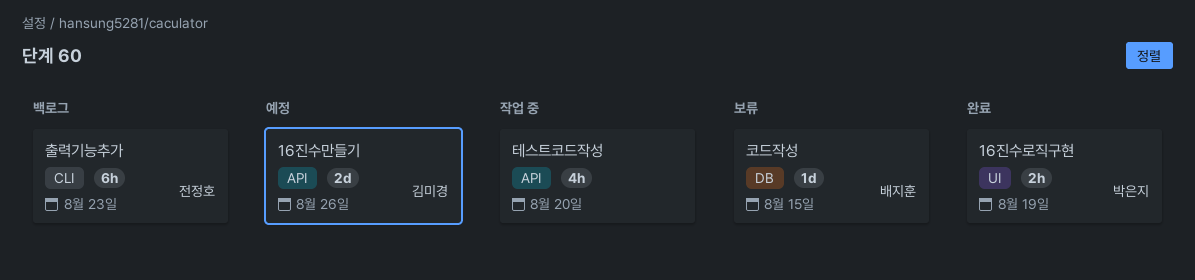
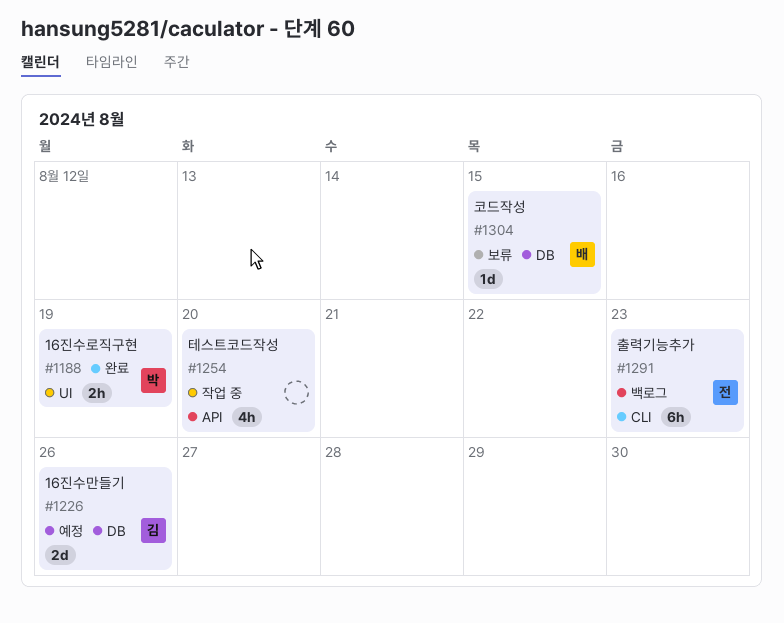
16진수만들기, label: API -> DB

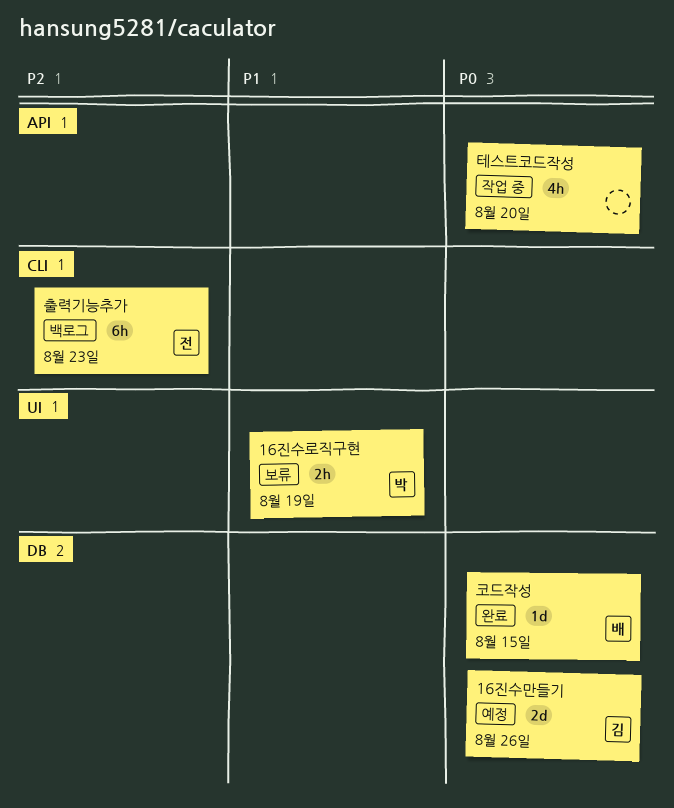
16진수로직구현, status: 완료 -> 보류
코드작성, status: 보류 -> 완료

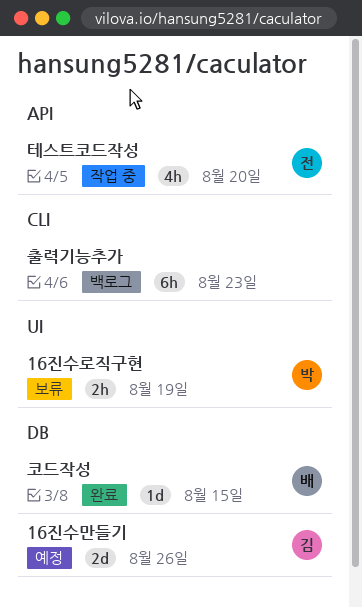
출력기능추가, owner: 전 -> none
테스트코드작성, owner: none -> 전

